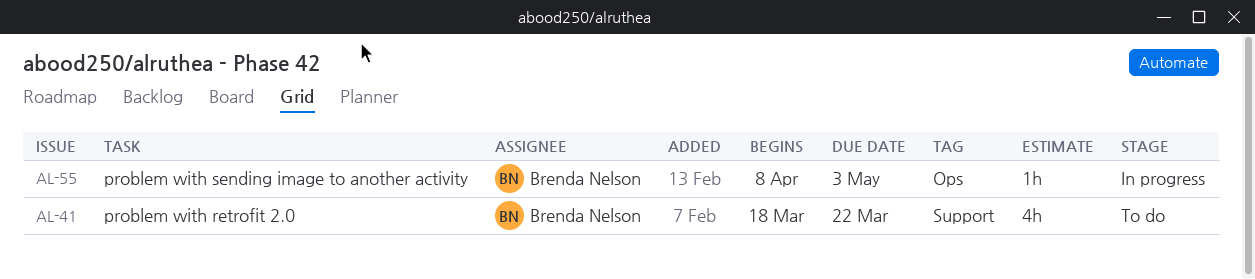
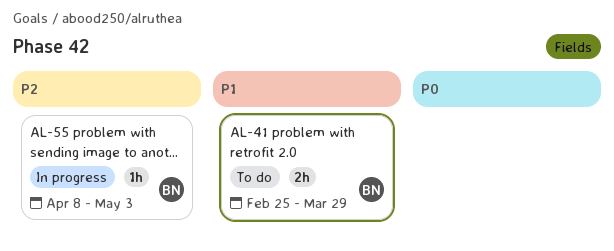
AL-41, estimate: 4h -> 2h
AL-41, start: Mar 18 -> Feb 25
AL-41, due: Mar 22 -> Mar 29

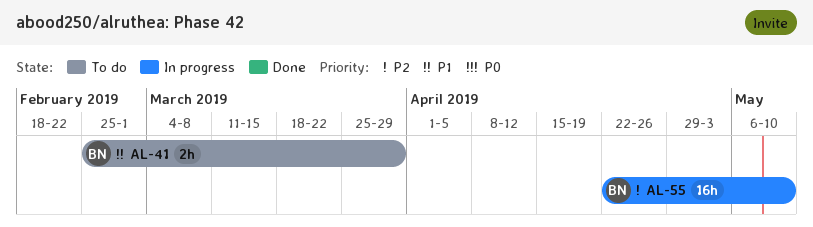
AL-55, estimate: 1h -> 16h
AL-55, start: Apr 8 -> Apr 22
AL-55, due: May 3 -> May 10

